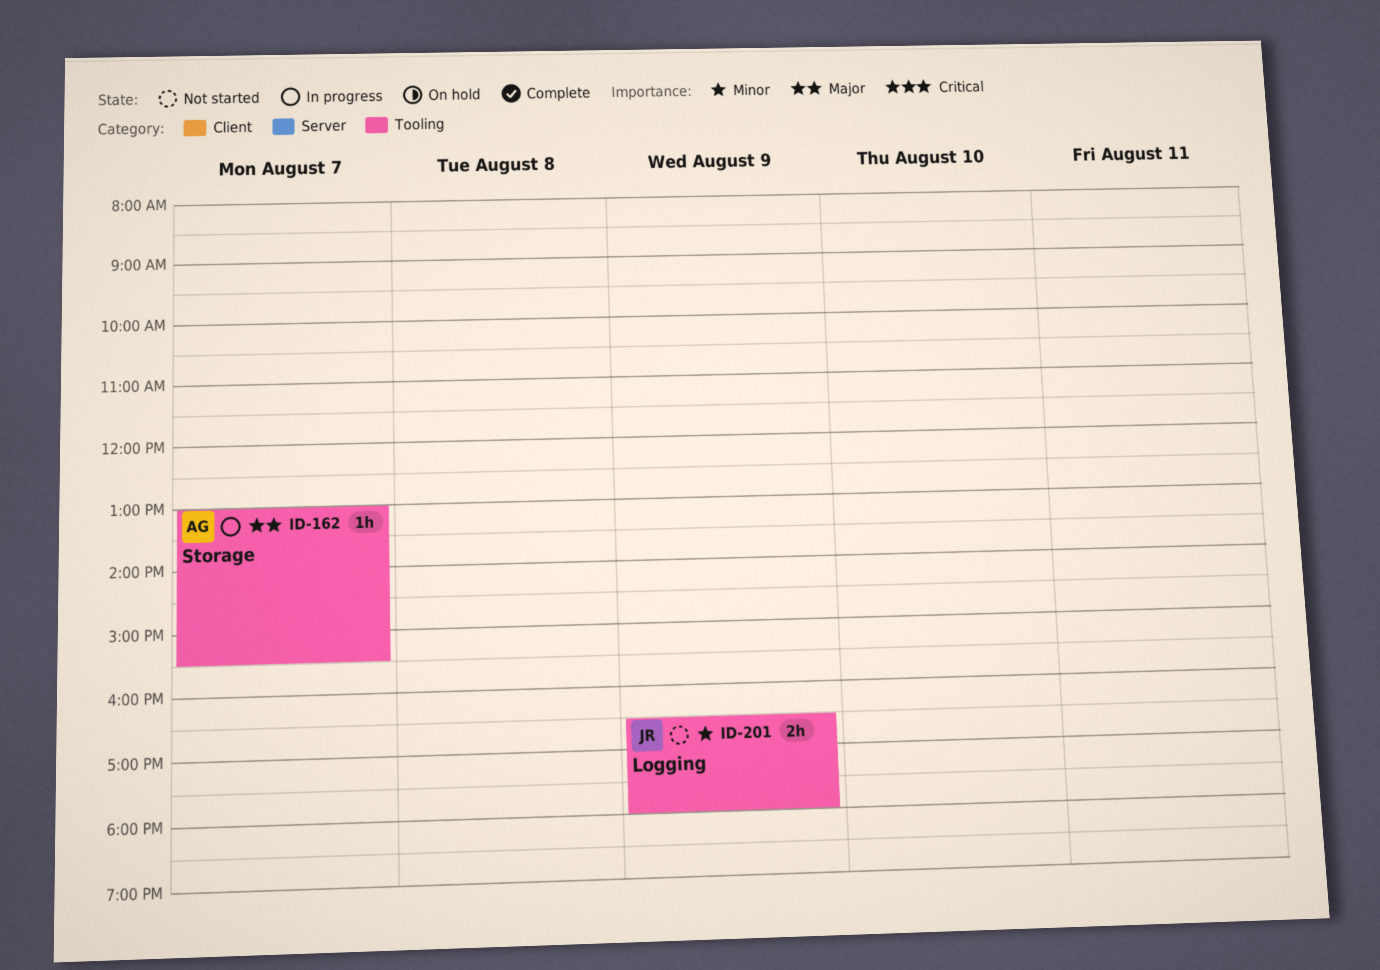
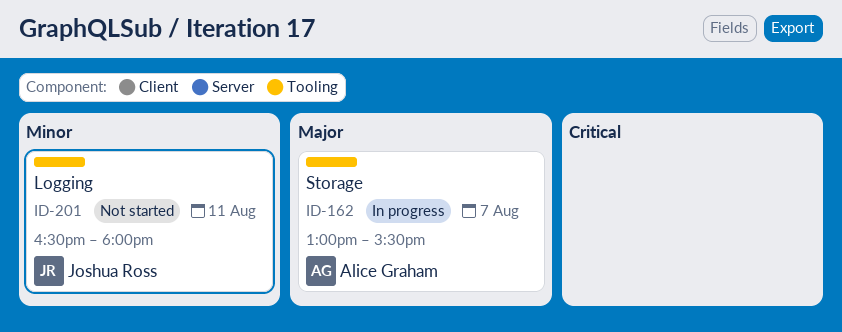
ID-201, day: Aug 9 -> Aug 11

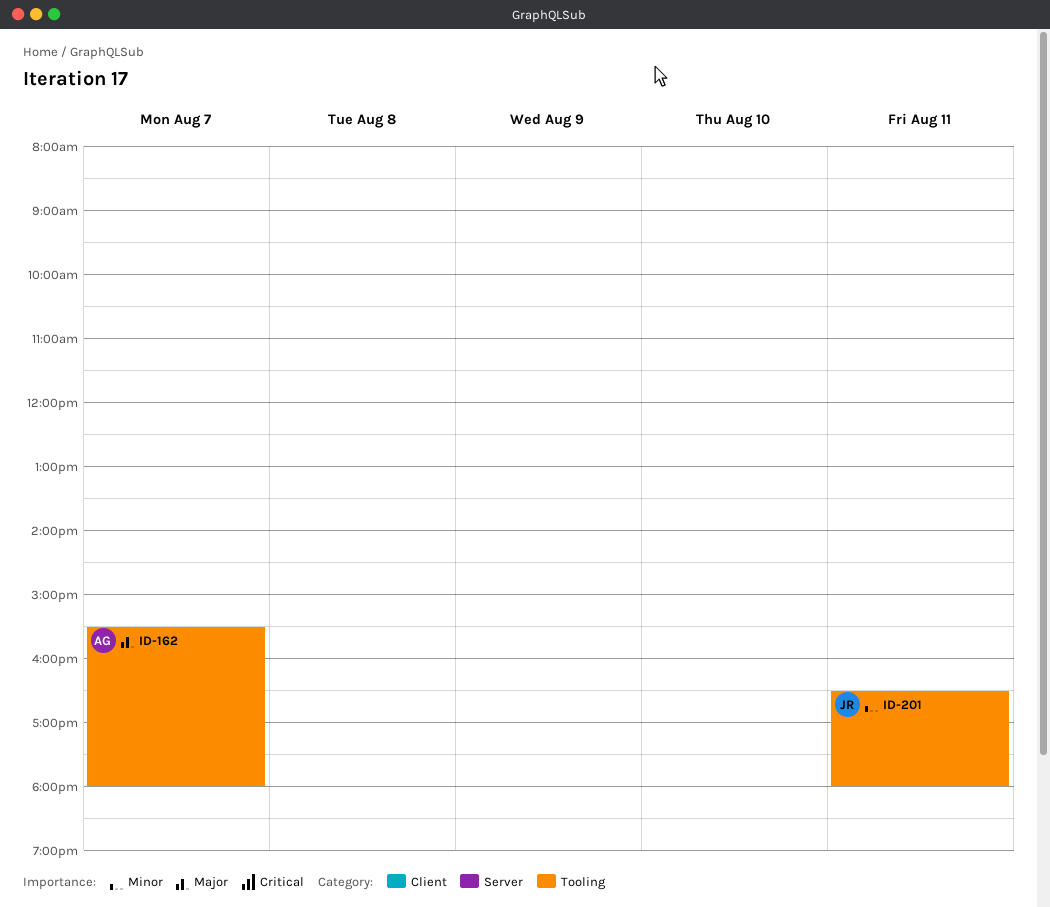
ID-162, begins: 13:00 -> 15:30
ID-162, ends: 15:30 -> 18:00

